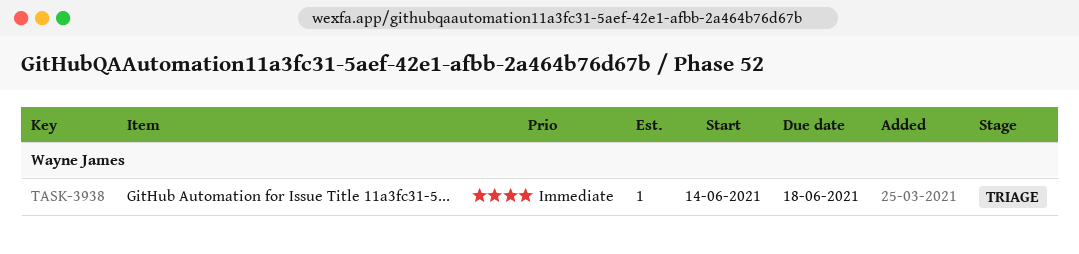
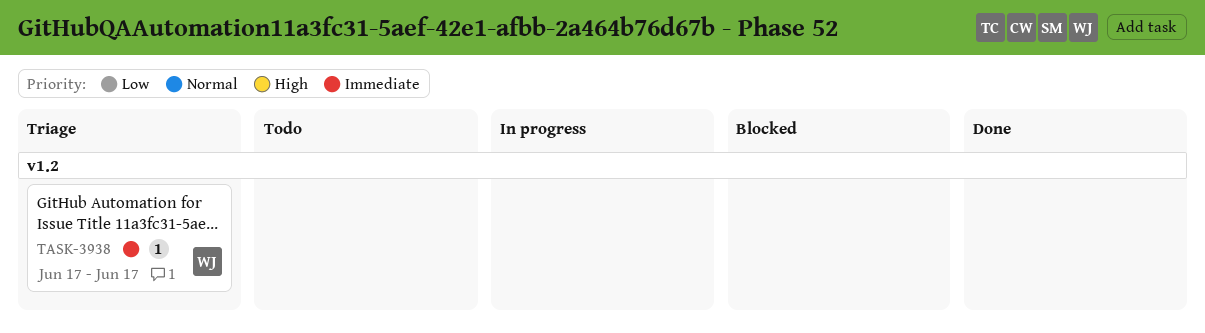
TASK-3938, start: Jun 14 -> Jun 17
TASK-3938, due: Jun 18 -> Jun 17

